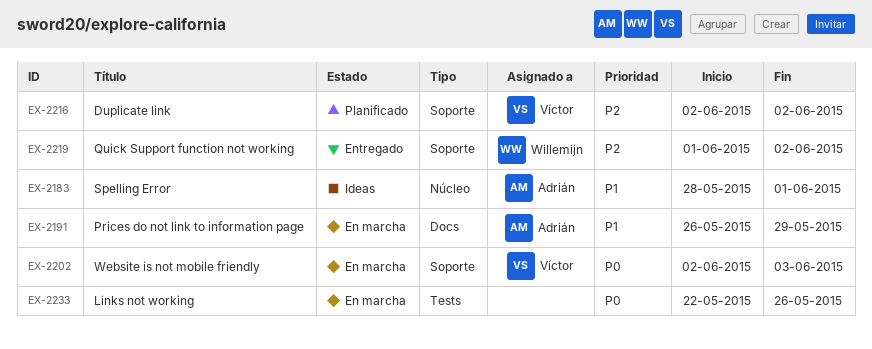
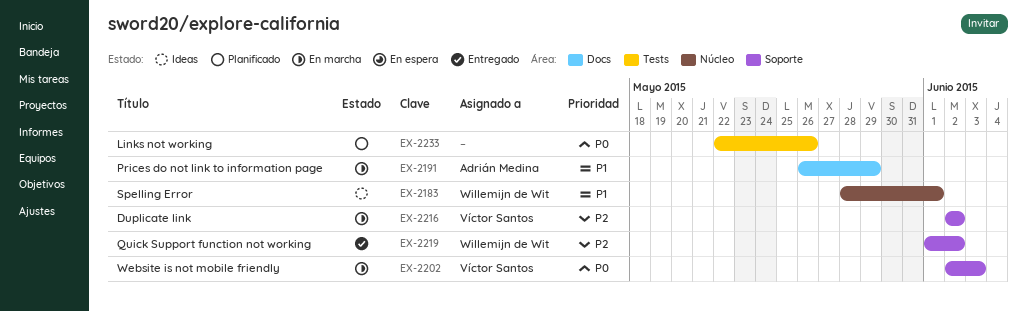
EX-2183, owner: Adrián Medina -> Willemijn de Wit
EX-2216, status: Planificado -> En marcha
EX-2233, status: En marcha -> Planificado

